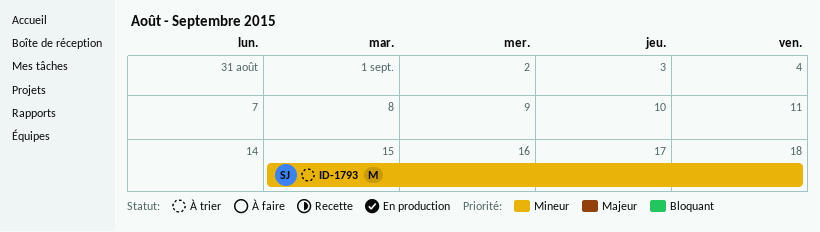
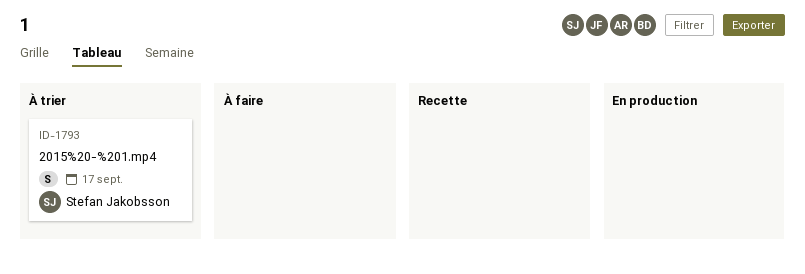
ID-1793, estimate: M -> S
ID-1793, due: Sep 18 -> Sep 17

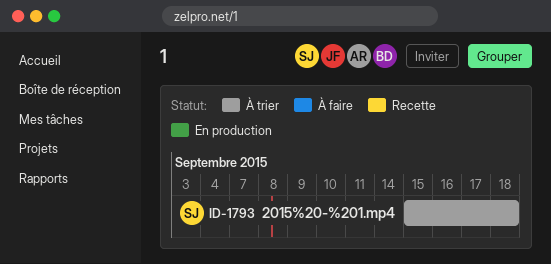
ID-1793, due: Sep 17 -> Sep 18

